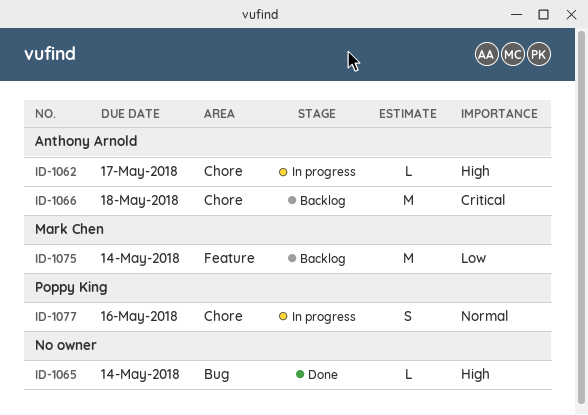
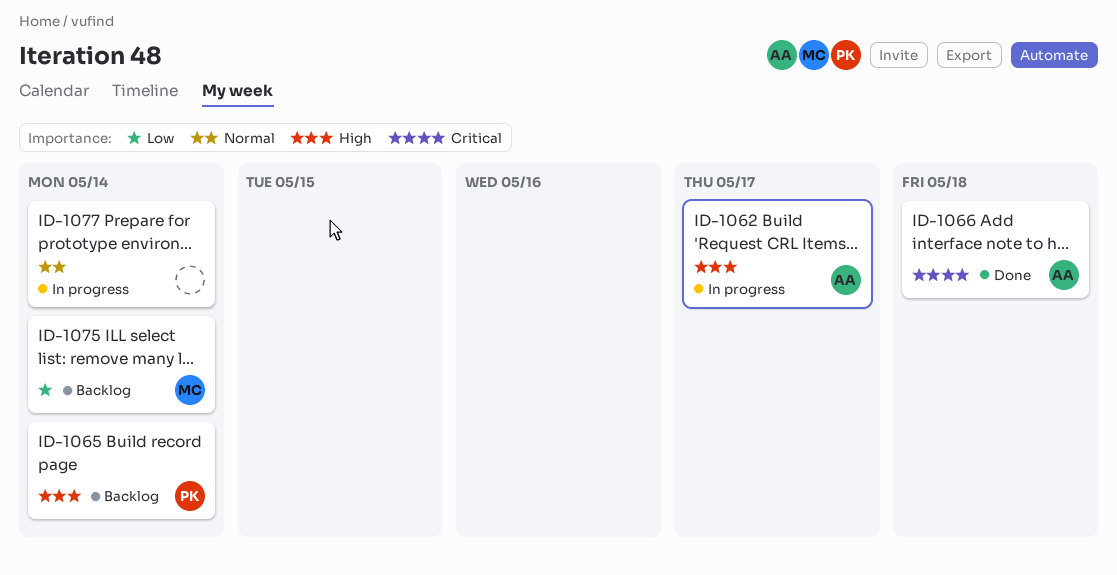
ID-1065, status: Done -> Backlog
ID-1065, owner: none -> Poppy King
ID-1066, status: Backlog -> Done
ID-1077, owner: Poppy King -> none
ID-1077, due: May 16 -> May 14

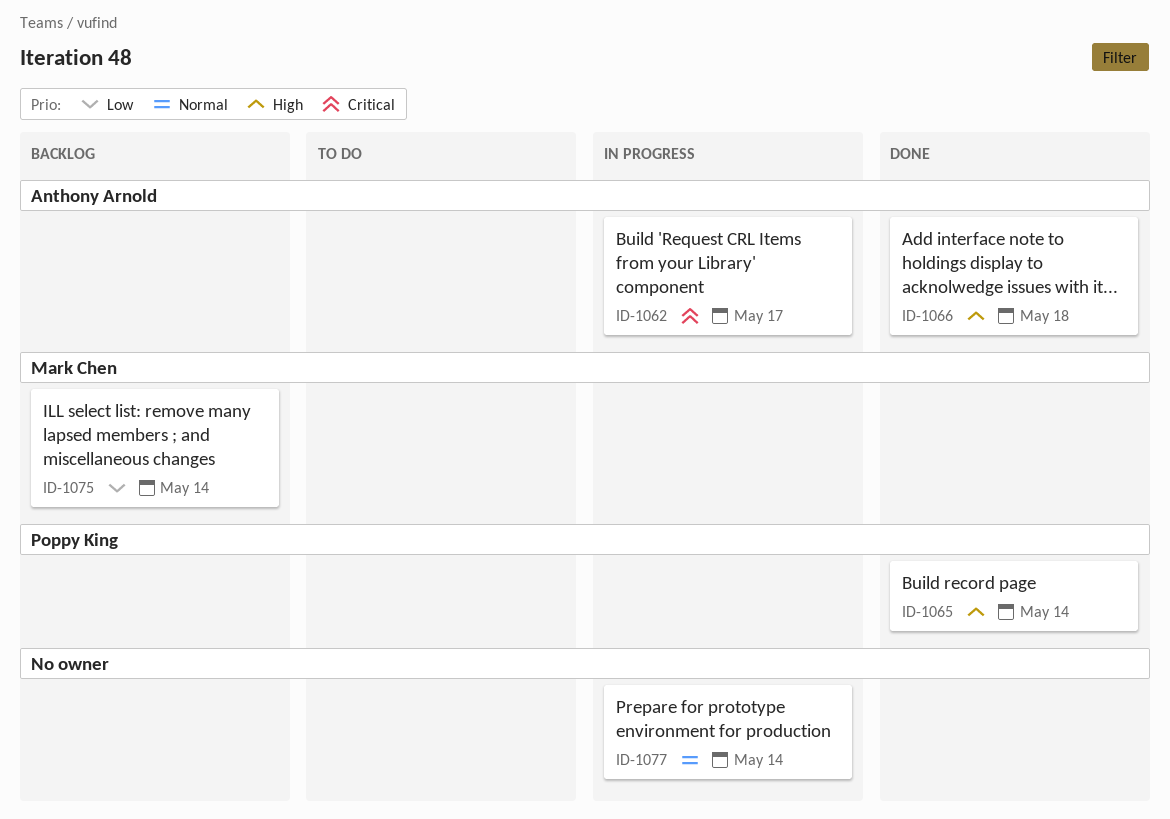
ID-1062, priority: High -> Critical
ID-1065, status: Backlog -> Done
ID-1066, priority: Critical -> High

